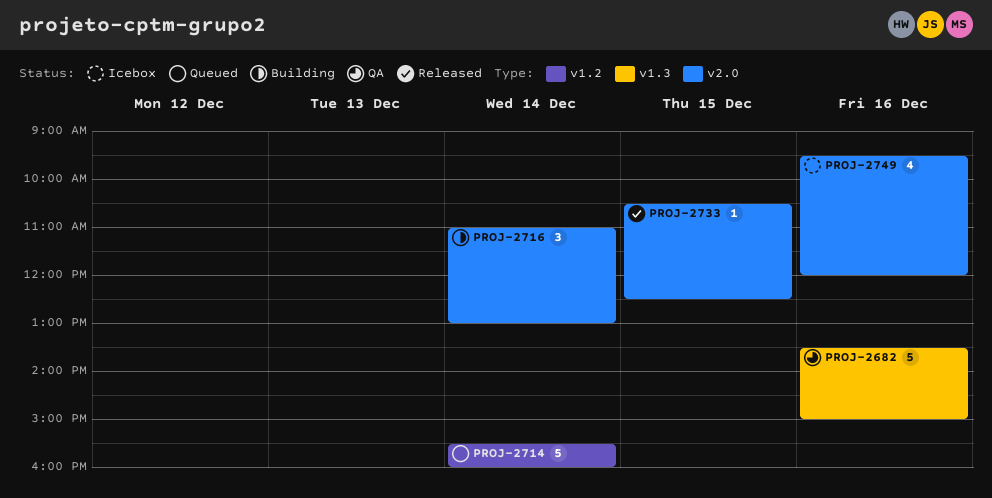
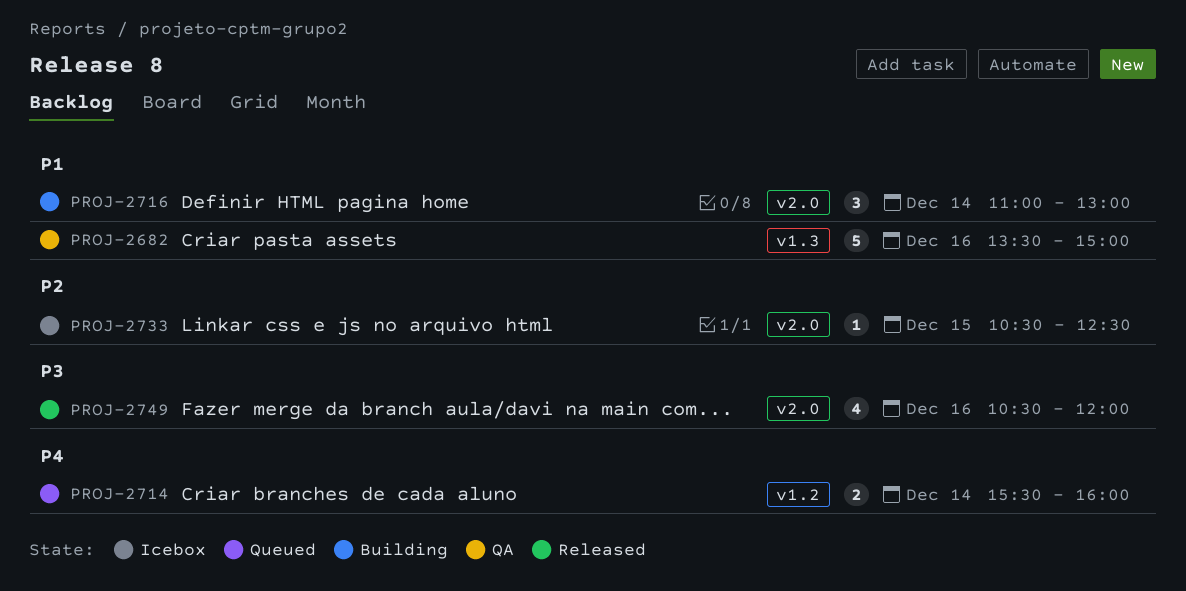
PROJ-2714, estimate: 5 -> 2
PROJ-2733, status: Released -> Icebox
PROJ-2749, status: Icebox -> Released
PROJ-2749, begins: 09:30 -> 10:30

